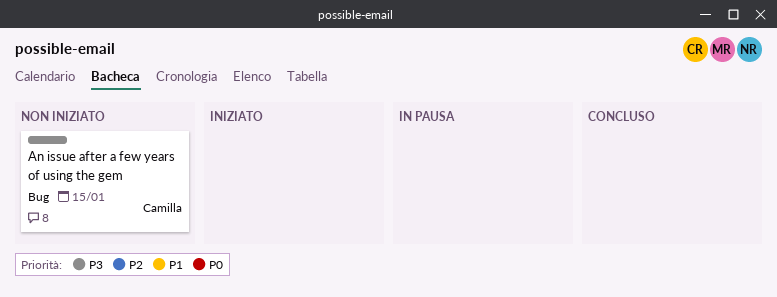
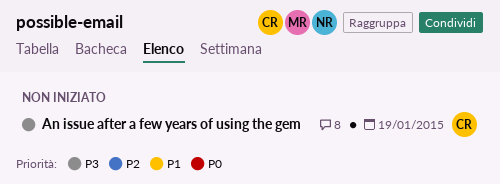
An issue after a few years of using the gem, due: Jan 15 -> Jan 19

